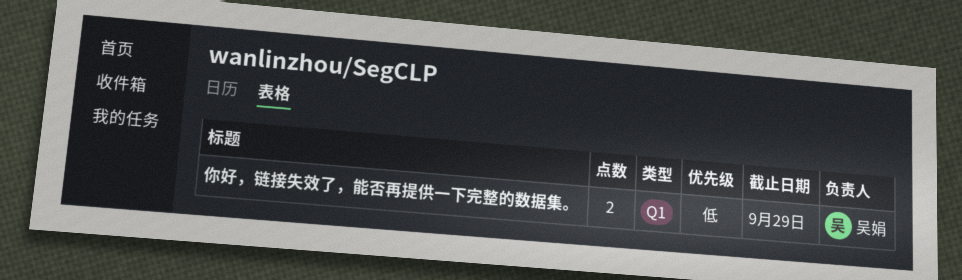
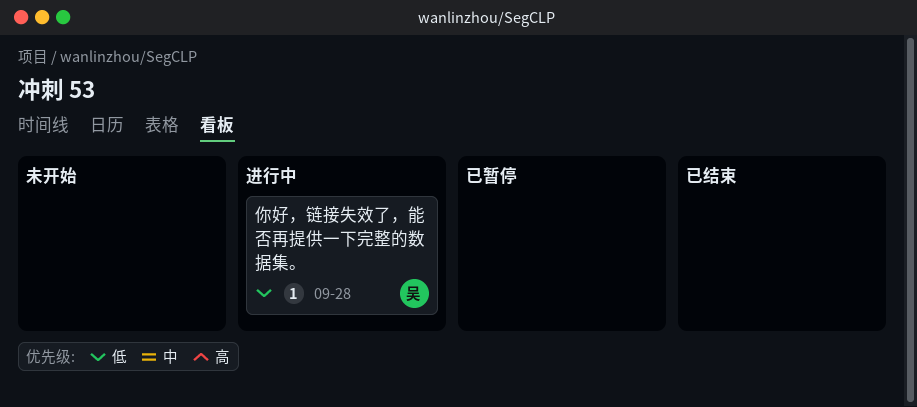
你好，链接失效了，能否再提供一下完整的数据集。, estimate: 2 -> 1
你好，链接失效了，能否再提供一下完整的数据集。, due: Sep 29 -> Sep 28

